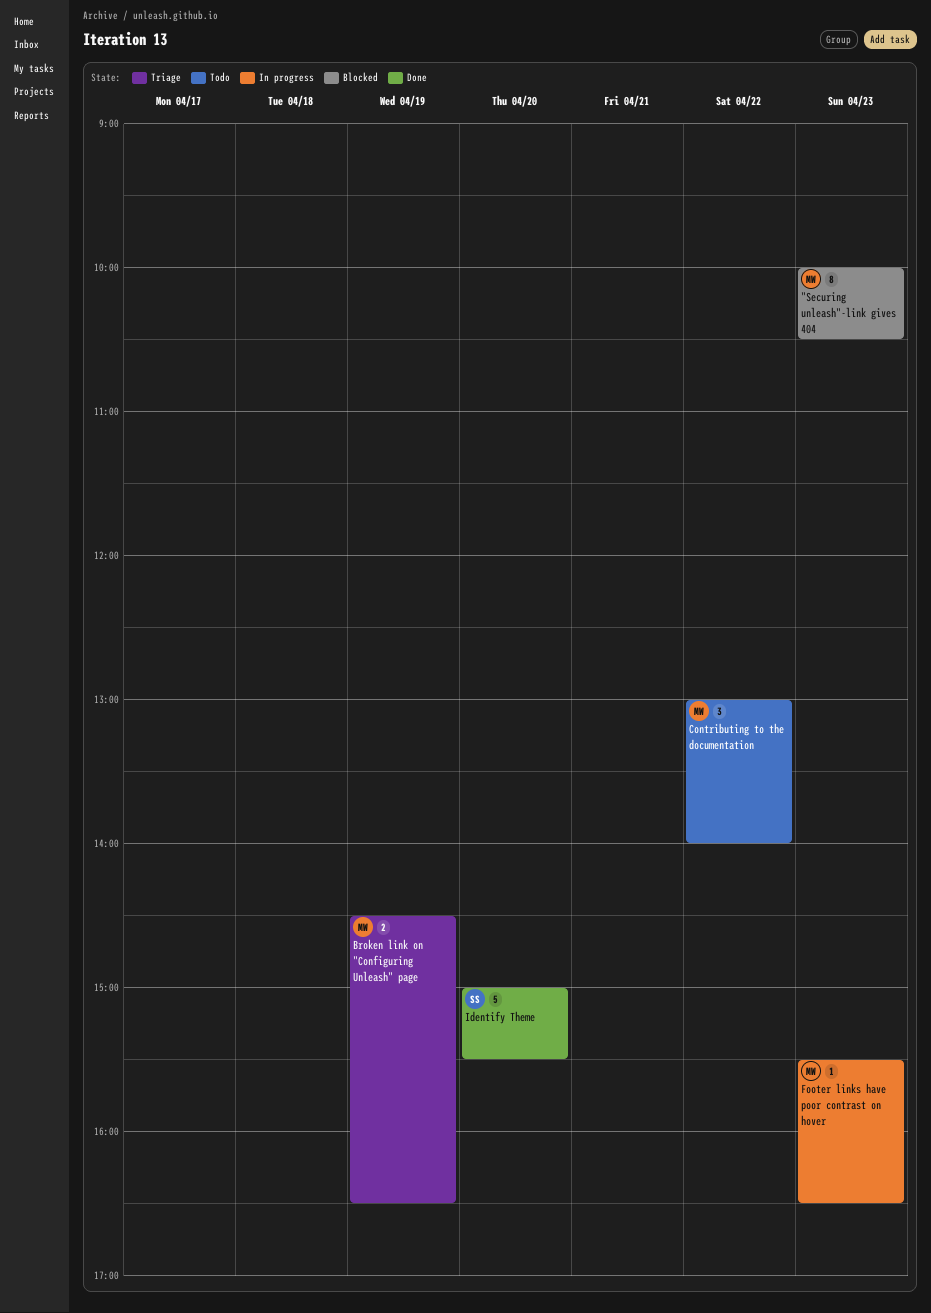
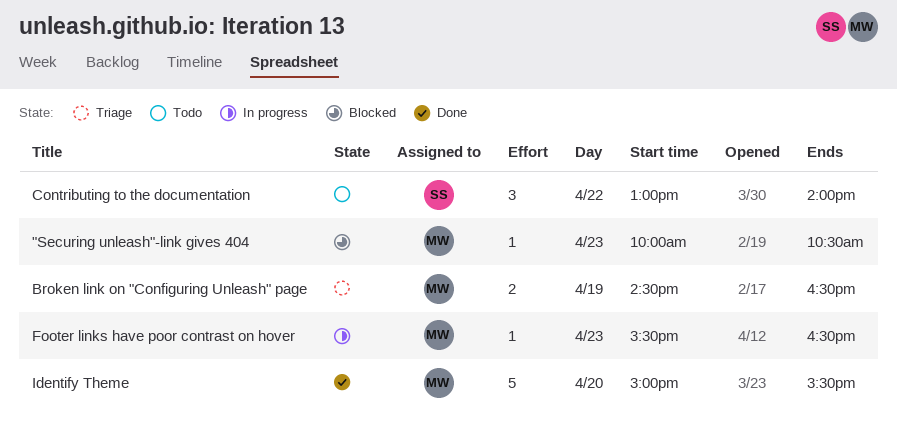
"Securing unleash"-link gives 404, estimate: 8 -> 1
Contributing to the documentation, owner: MW -> SS
Identify Theme, owner: SS -> MW

